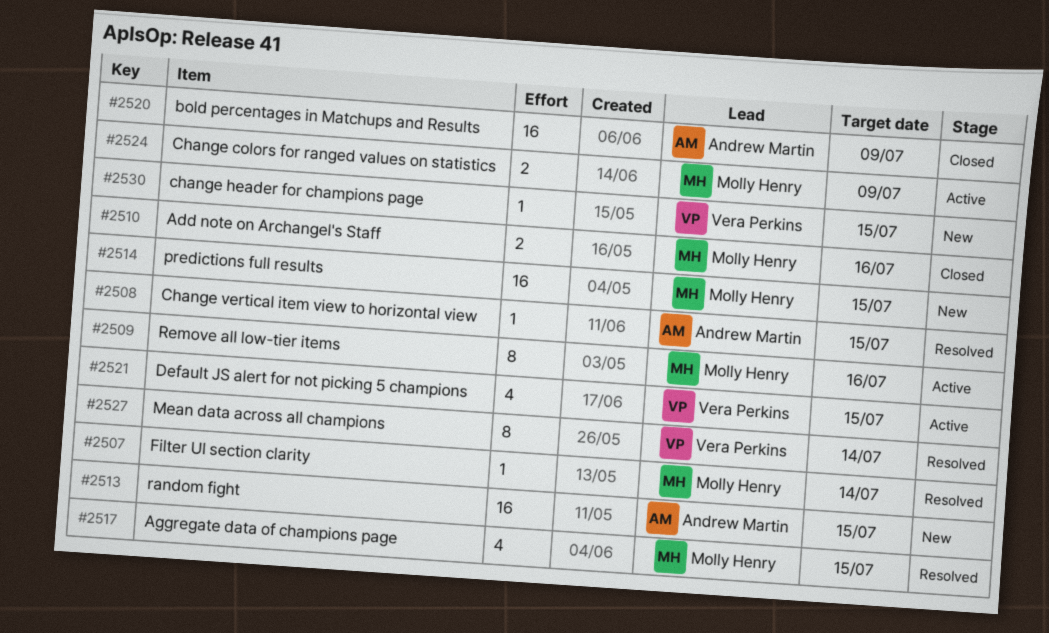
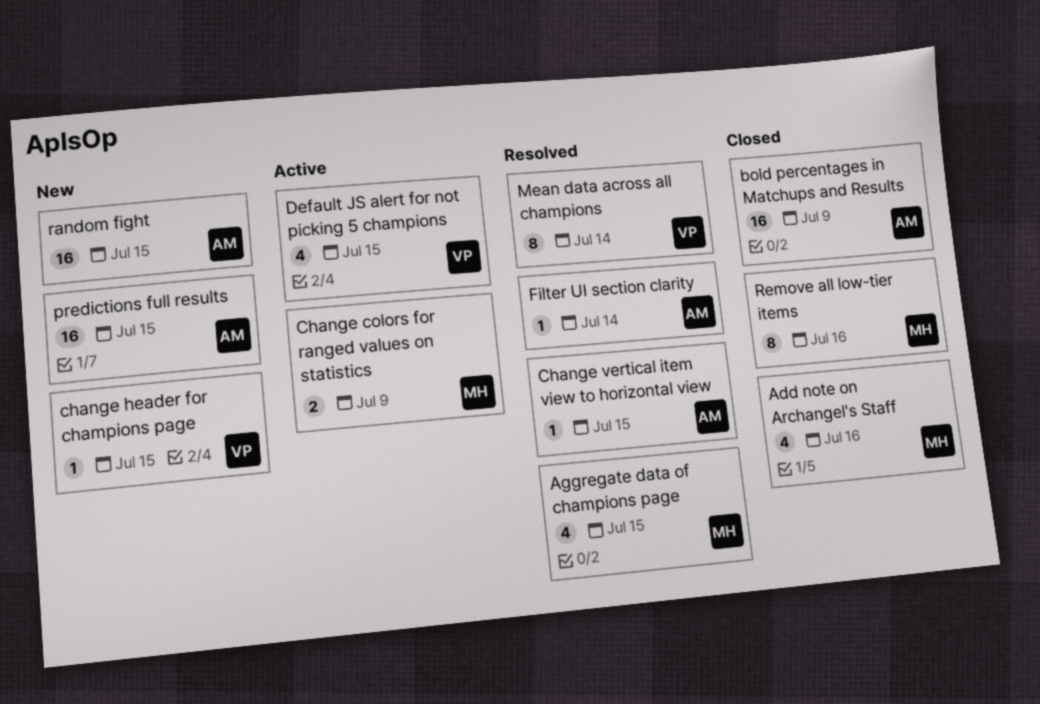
Add note on Archangel's Staff, estimate: 2 -> 4
Filter UI section clarity, owner: Molly Henry -> Andrew Martin
predictions full results, owner: Molly Henry -> Andrew Martin
Remove all low-tier items, status: Active -> Closed

